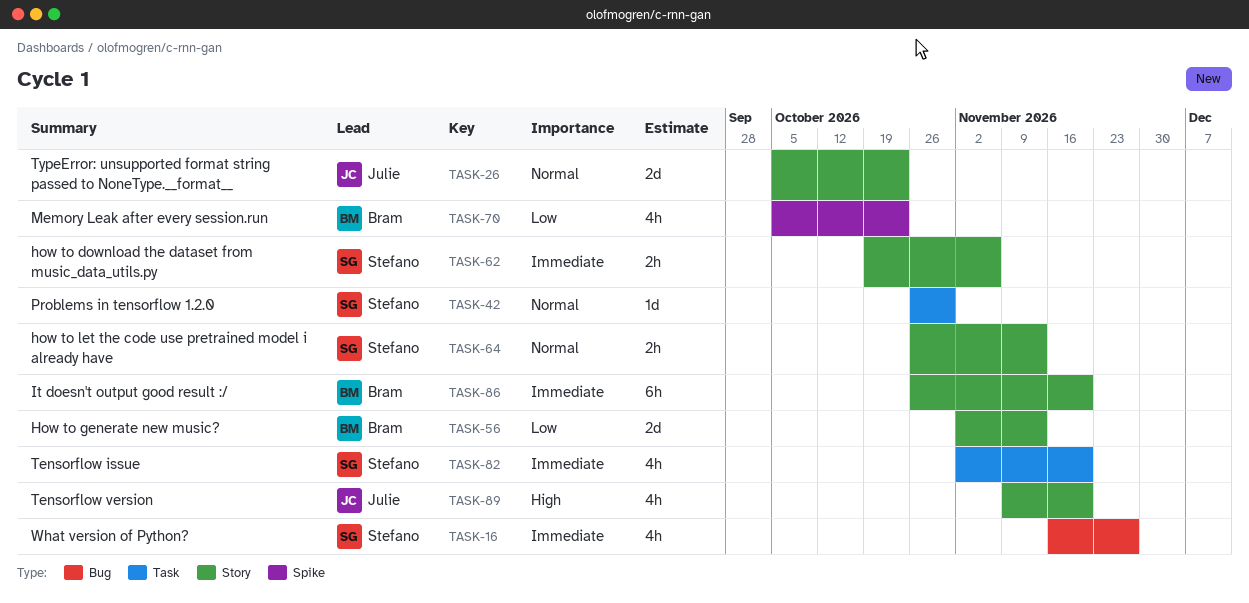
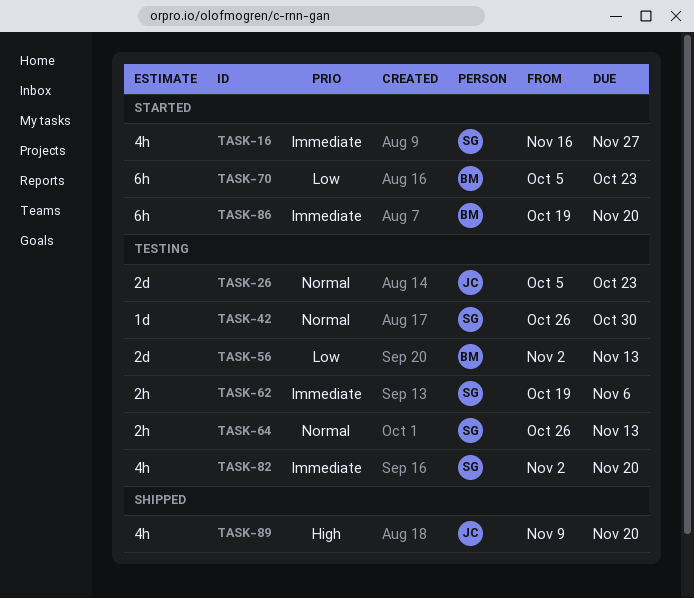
TASK-70, estimate: 4h -> 6h
TASK-86, start: Oct 26 -> Oct 19

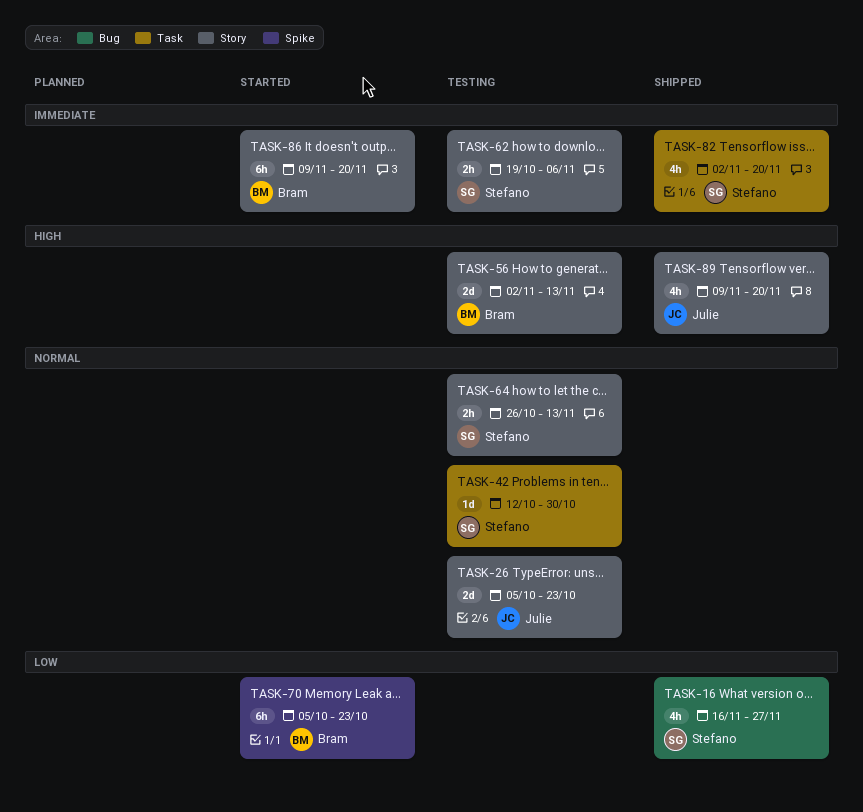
TASK-16, status: Started -> Shipped
TASK-16, priority: Immediate -> Low
TASK-42, start: Oct 26 -> Oct 12
TASK-56, priority: Low -> High
TASK-82, status: Testing -> Shipped
TASK-86, start: Oct 19 -> Nov 9

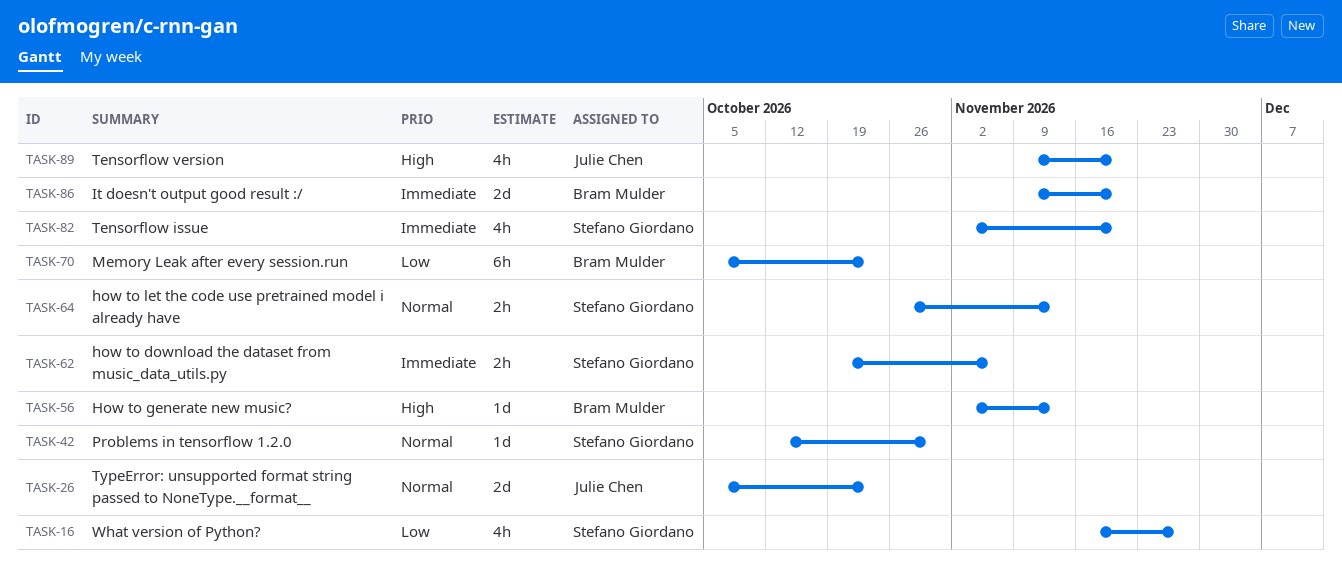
TASK-56, estimate: 2d -> 1d
TASK-86, estimate: 6h -> 2d

